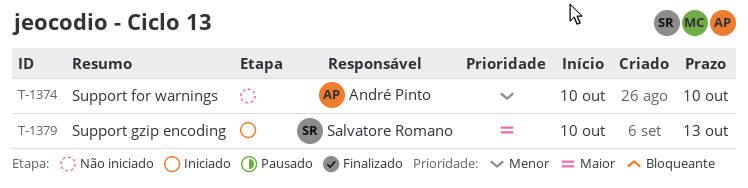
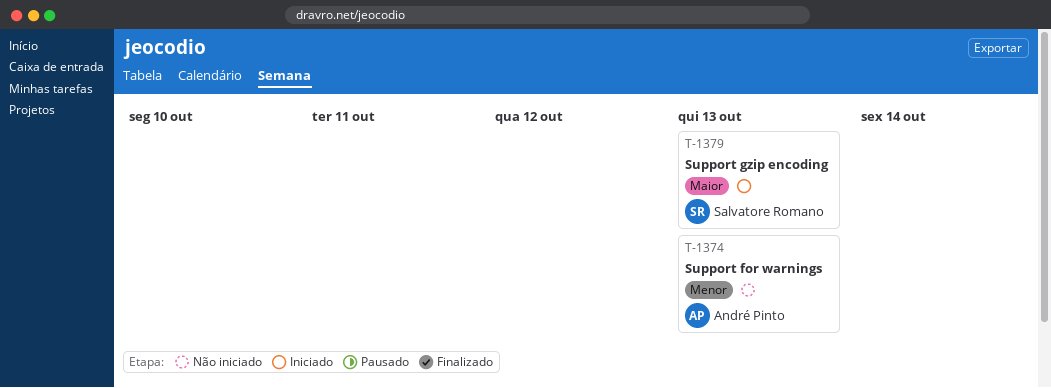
T-1374, due: Oct 10 -> Oct 13

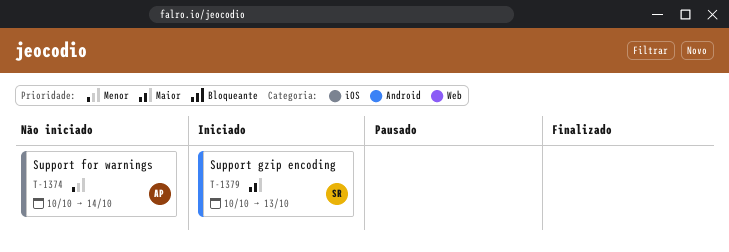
T-1374, due: Oct 13 -> Oct 14

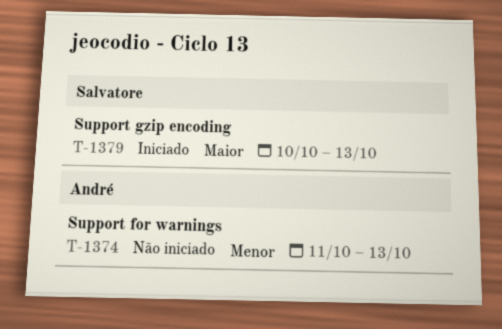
T-1374, start: Oct 10 -> Oct 11
T-1374, due: Oct 14 -> Oct 13

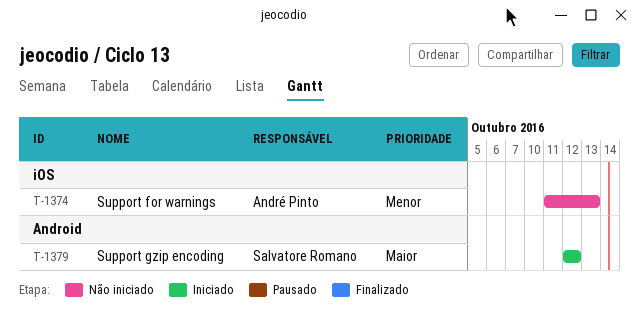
T-1379, start: Oct 10 -> Oct 12
T-1379, due: Oct 13 -> Oct 12

